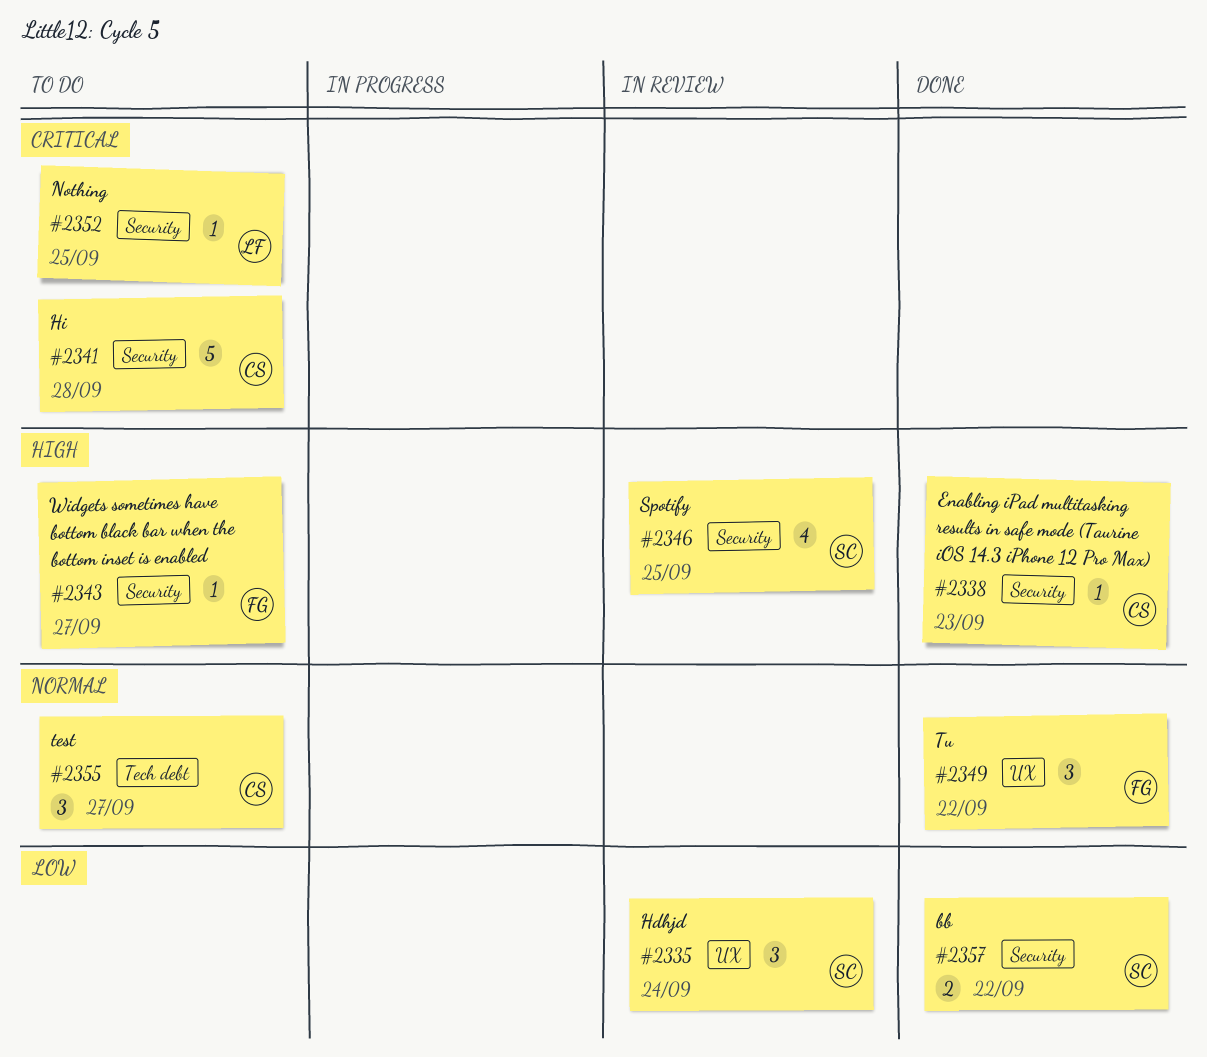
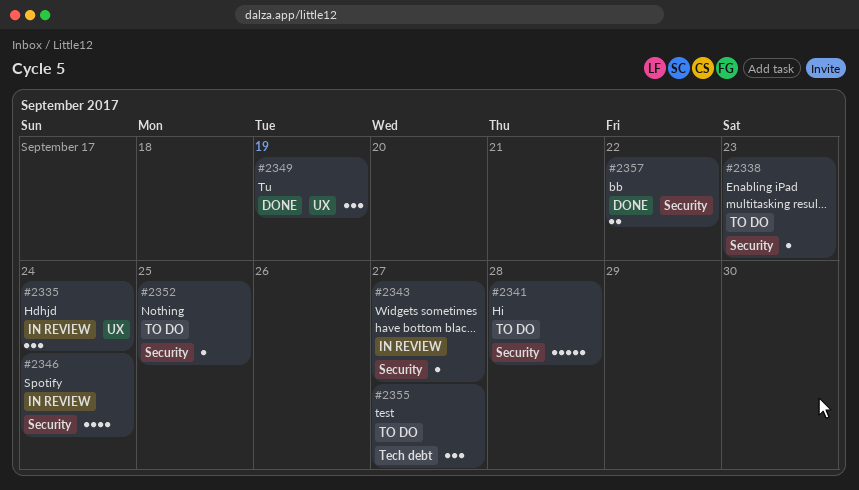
#2338, status: Done -> To do
#2343, status: To do -> In review
#2346, due: Sep 25 -> Sep 24
#2349, due: Sep 22 -> Sep 19

